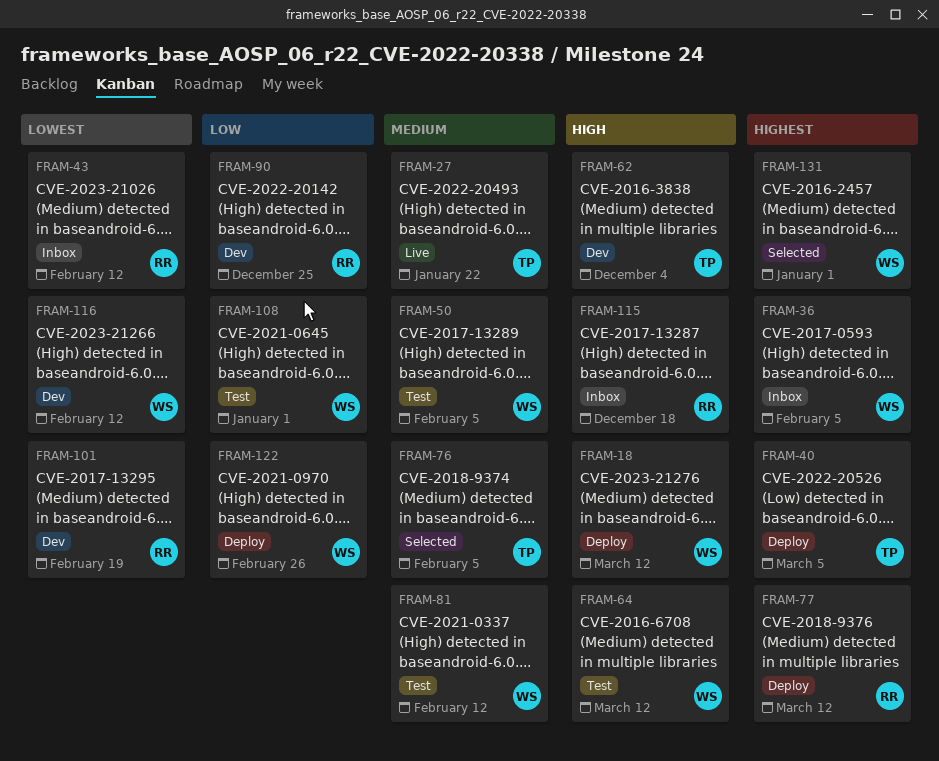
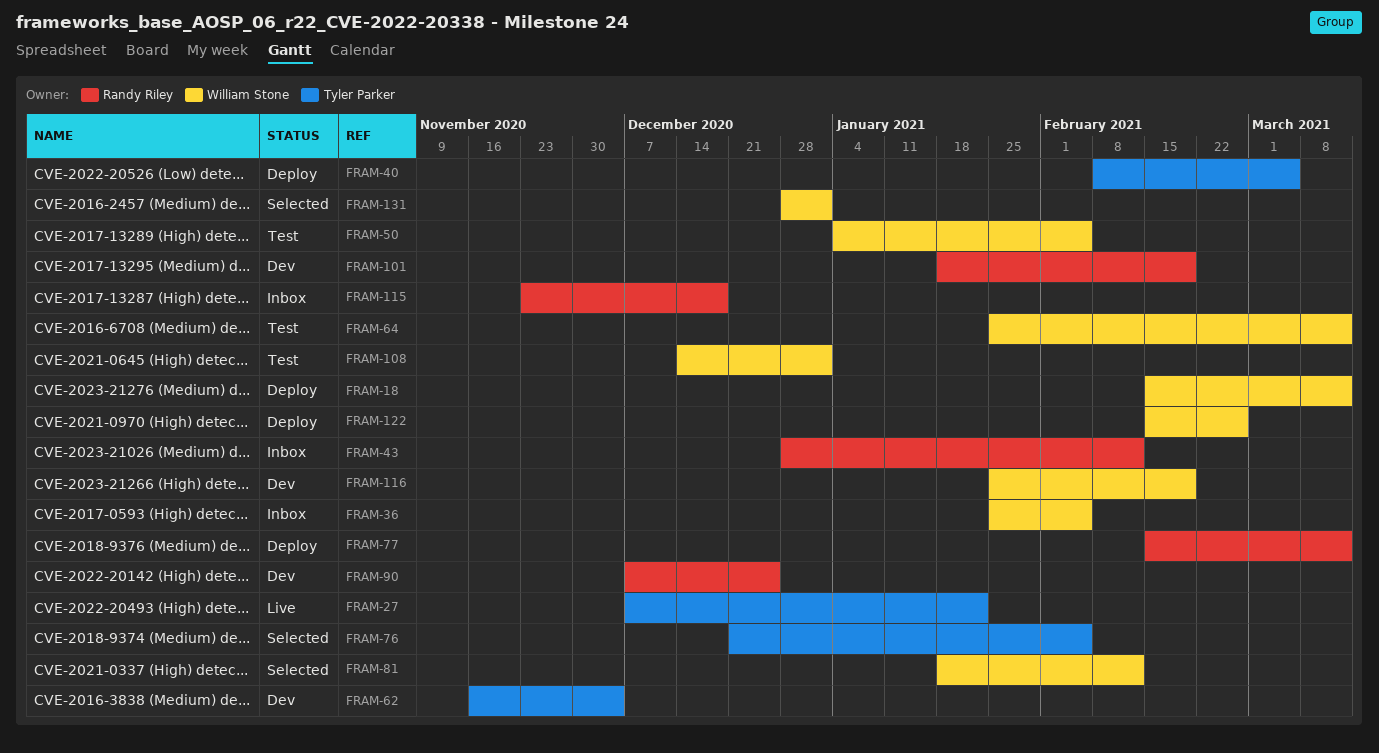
FRAM-81, status: Test -> Selected
FRAM-116, due: Feb 12 -> Feb 19

